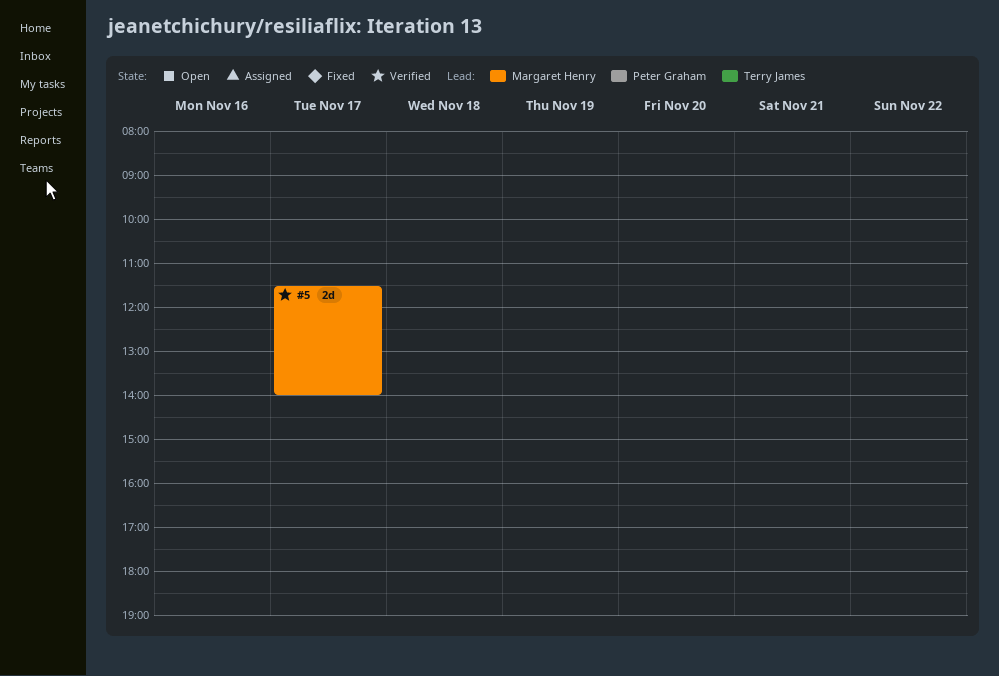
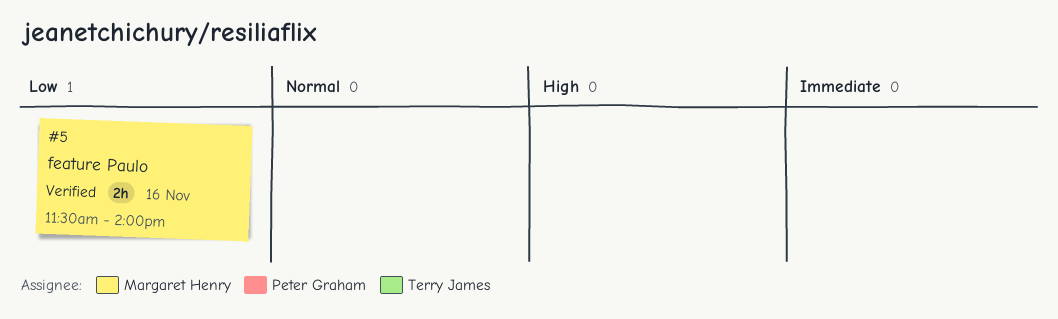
#5, estimate: 2d -> 2h
#5, day: Nov 17 -> Nov 16

